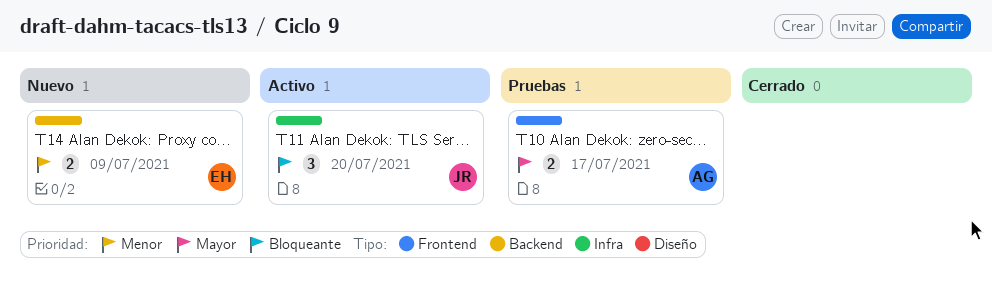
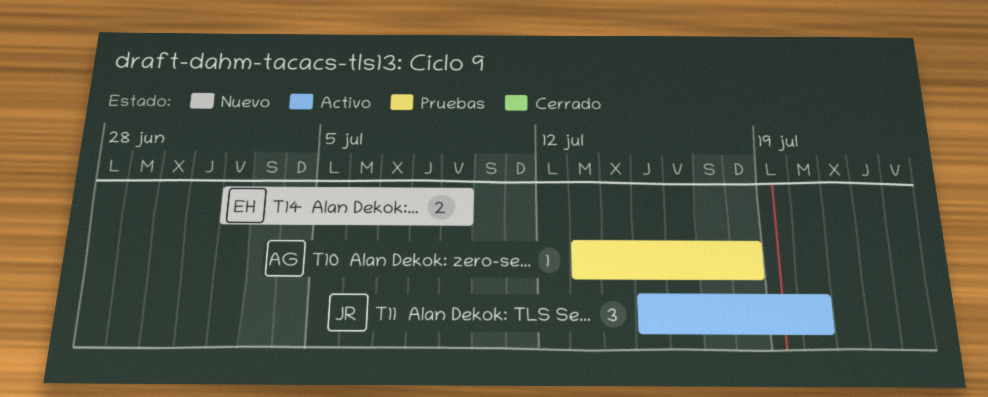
T10, estimate: 2 -> 1
T10, due: Jul 17 -> Jul 18

